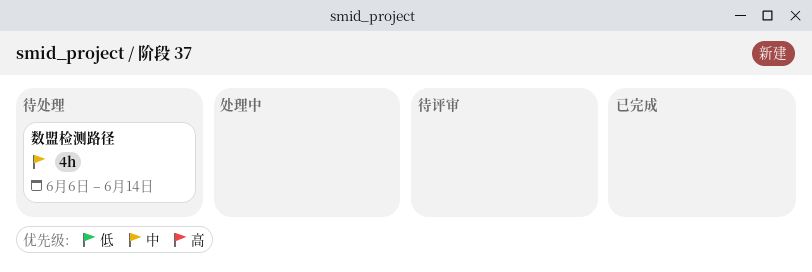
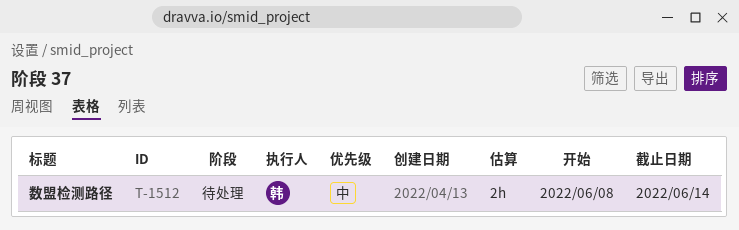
数盟检测路径, estimate: 4h -> 2h
数盟检测路径, start: Jun 6 -> Jun 8

